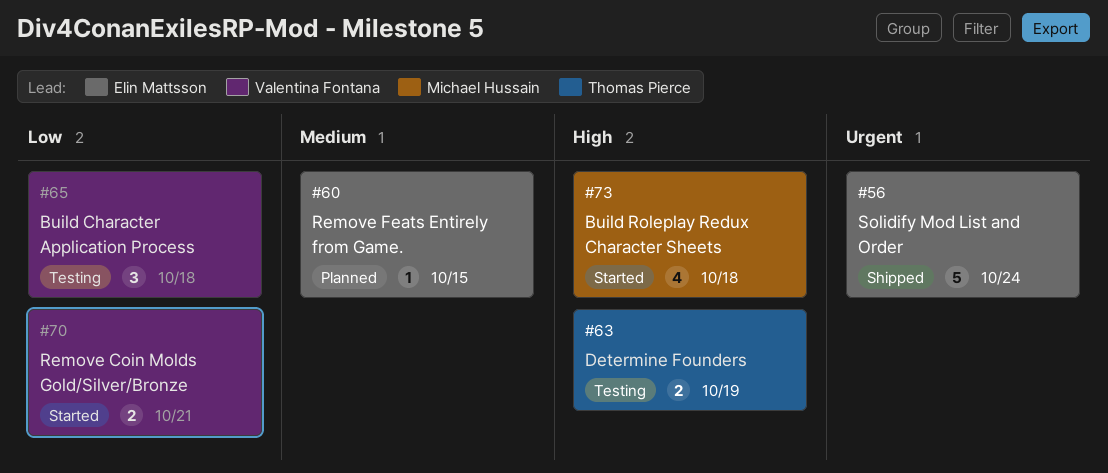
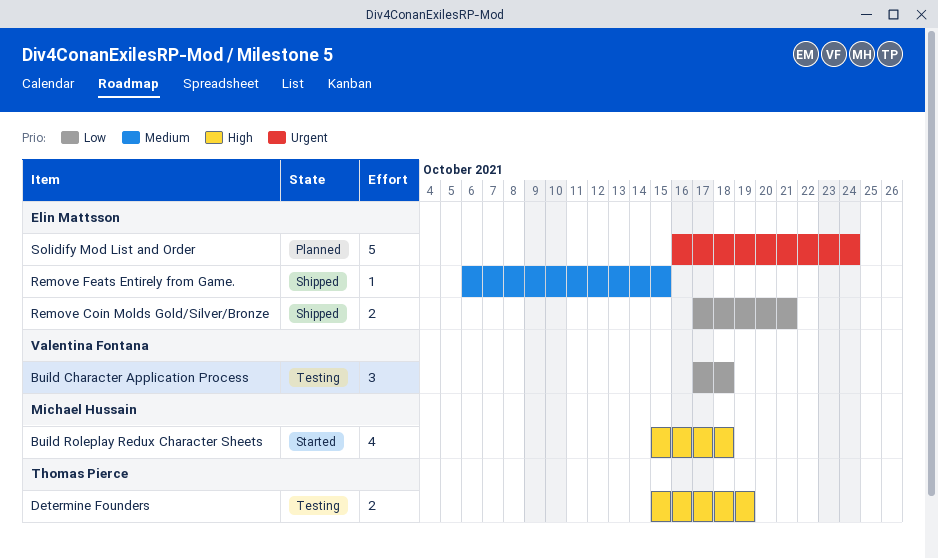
Remove Coin Molds Gold/Silver/Bronze, status: Started -> Shipped
Remove Coin Molds Gold/Silver/Bronze, owner: Valentina Fontana -> Elin Mattsson
Remove Feats Entirely from Game., status: Planned -> Shipped
Solidify Mod List and Order, status: Shipped -> Planned

